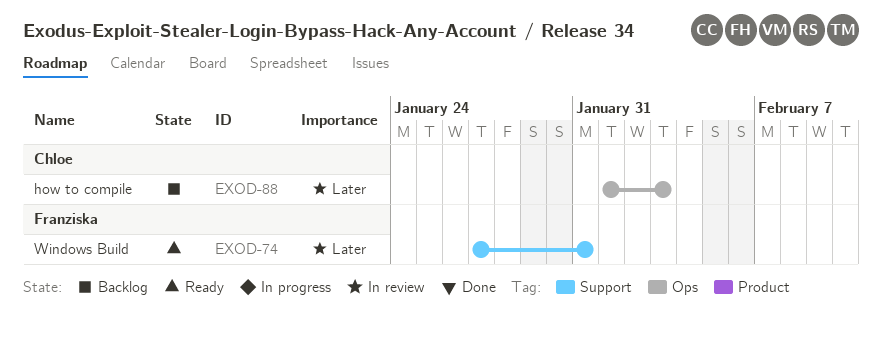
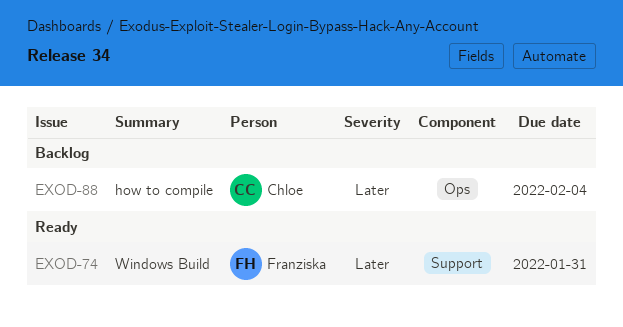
EXOD-88, due: Feb 3 -> Feb 4

